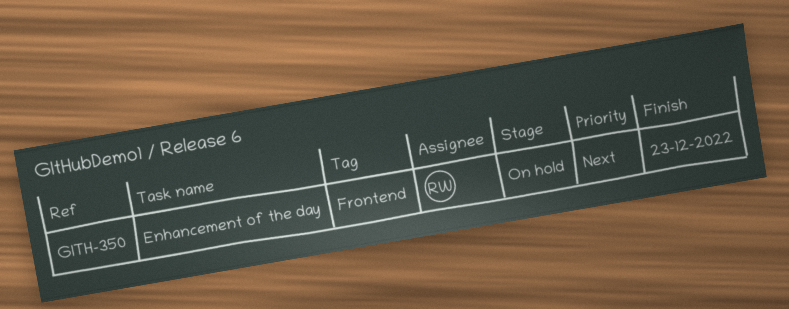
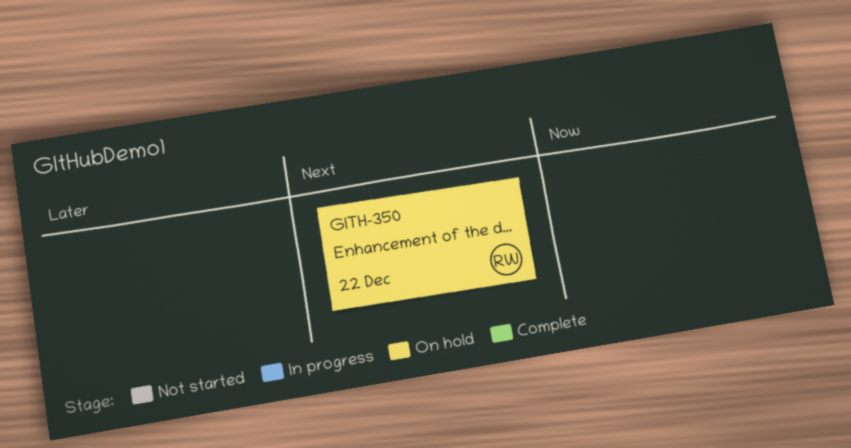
GITH-350, due: Dec 23 -> Dec 22

